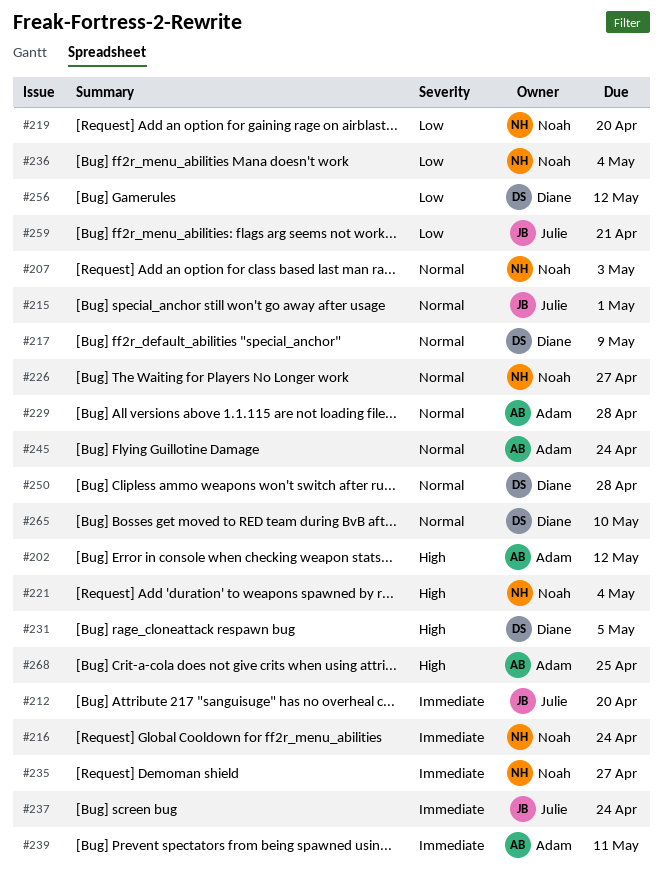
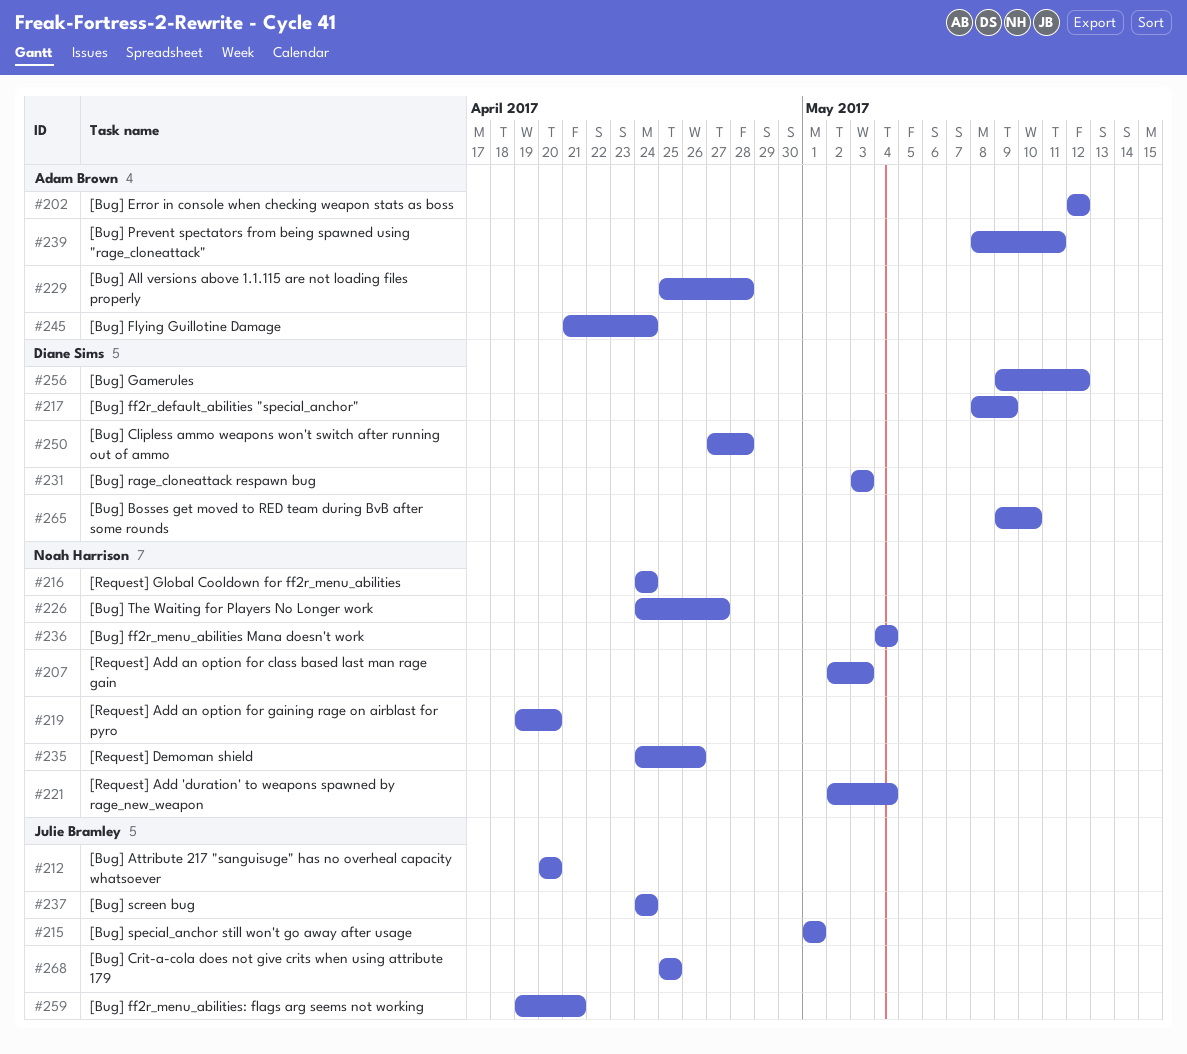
#231, due: May 5 -> May 3
#235, due: Apr 27 -> Apr 26
#268, owner: Adam Brown -> Julie Bramley

